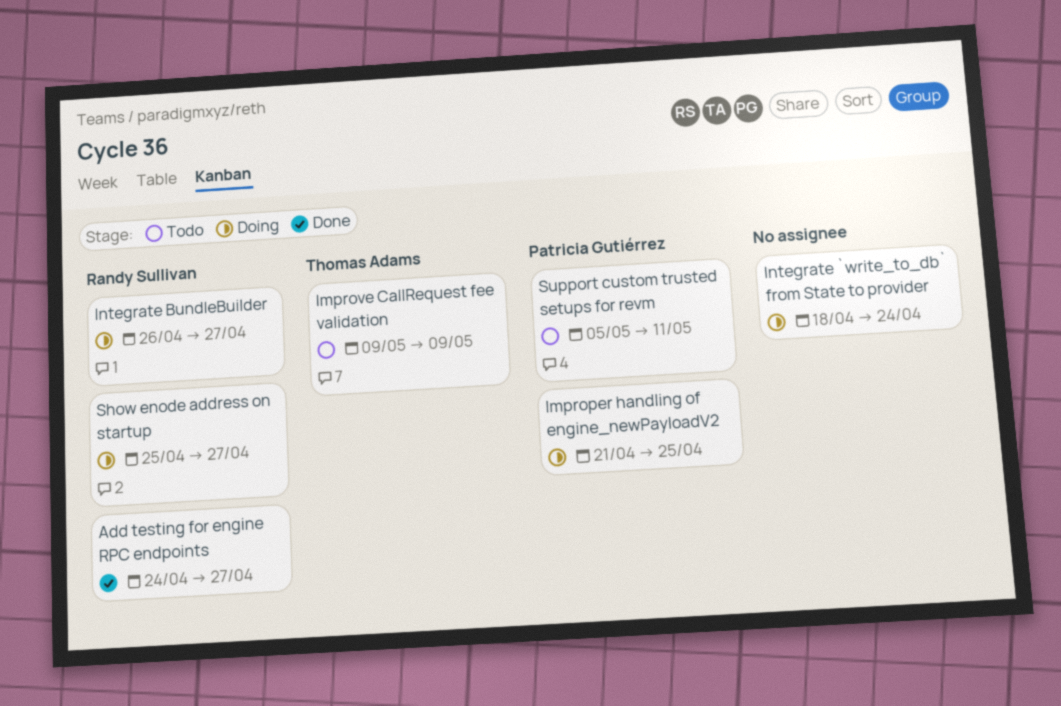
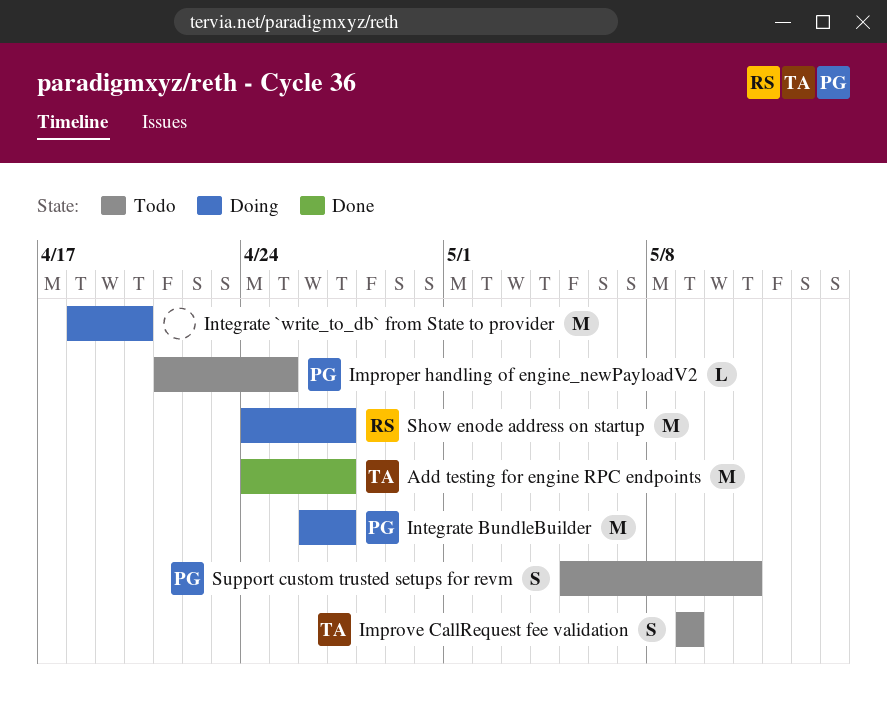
Add testing for engine RPC endpoints, owner: Randy Sullivan -> Thomas Adams
Improper handling of engine_newPayloadV2, status: Doing -> Todo
Integrate `write_to_db` from State to provider, due: Apr 24 -> Apr 20
Integrate BundleBuilder, owner: Randy Sullivan -> Patricia Gutiérrez
Show enode address on startup, start: Apr 25 -> Apr 24

